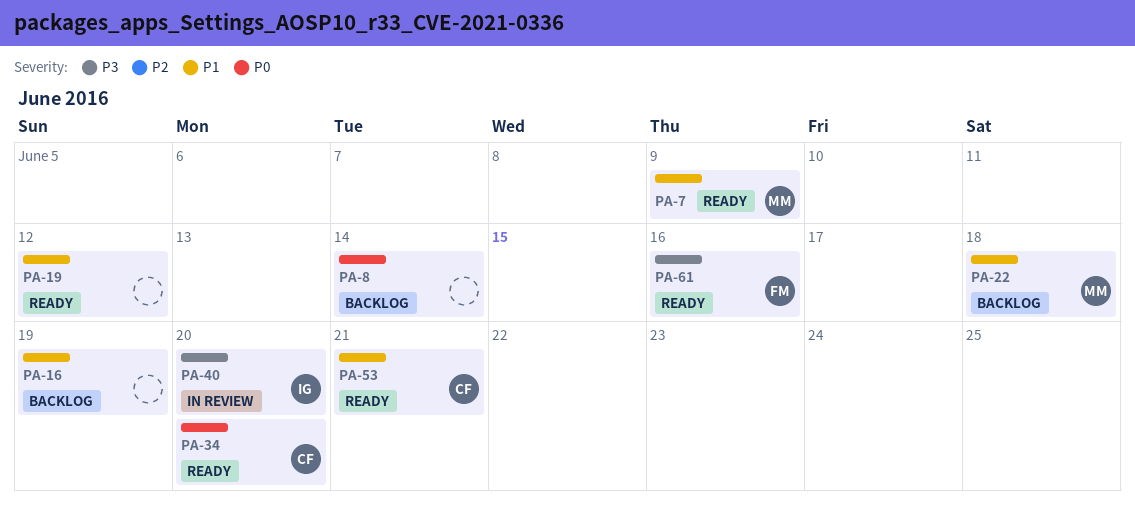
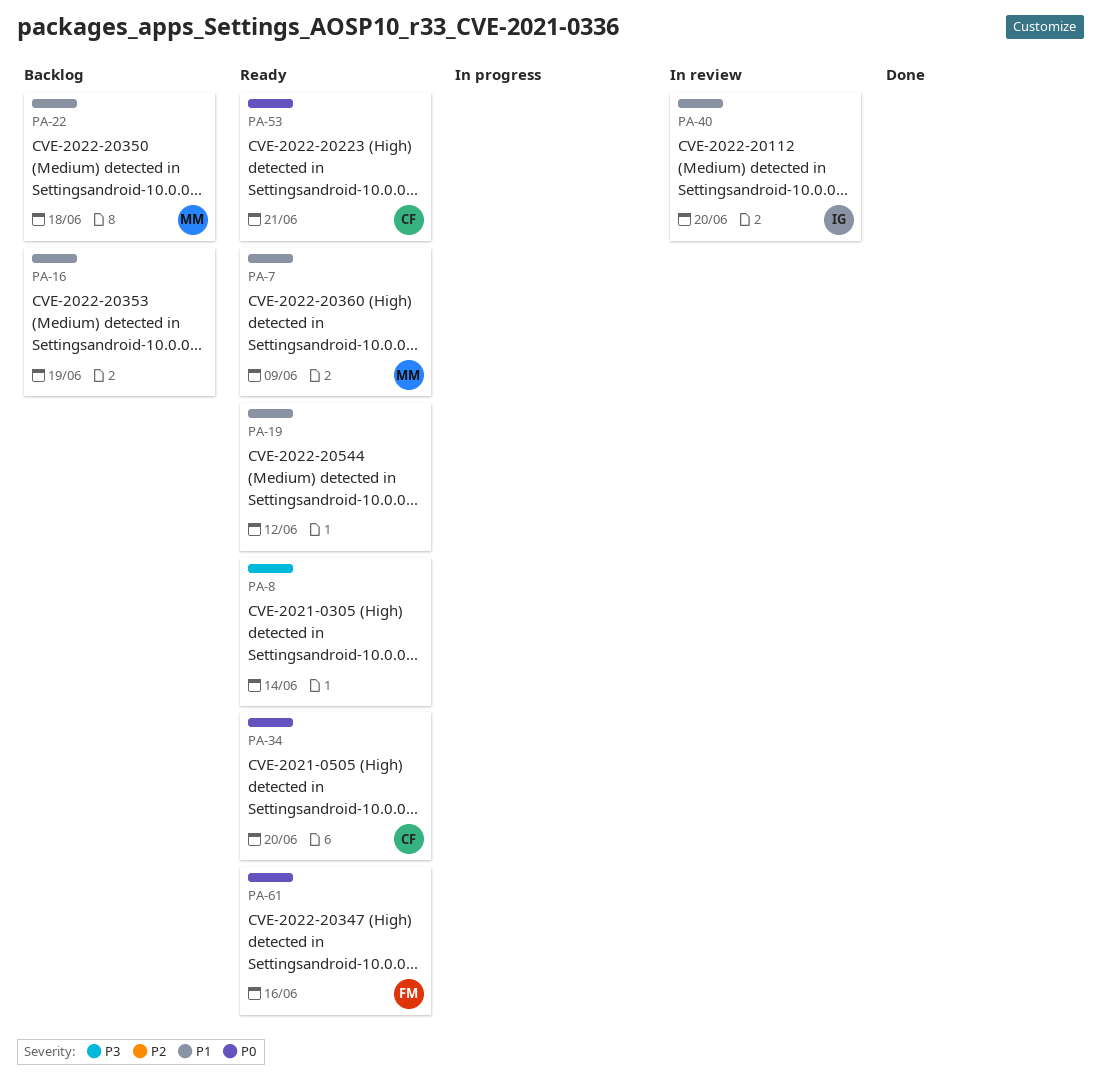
PA-8, status: Backlog -> Ready
PA-8, priority: P0 -> P3
PA-40, priority: P3 -> P1
PA-53, priority: P1 -> P0
PA-61, priority: P3 -> P0

